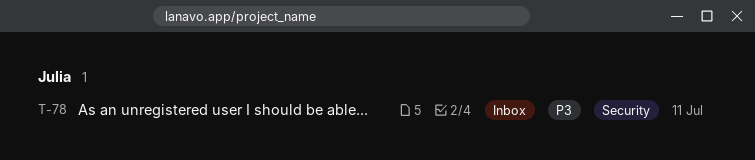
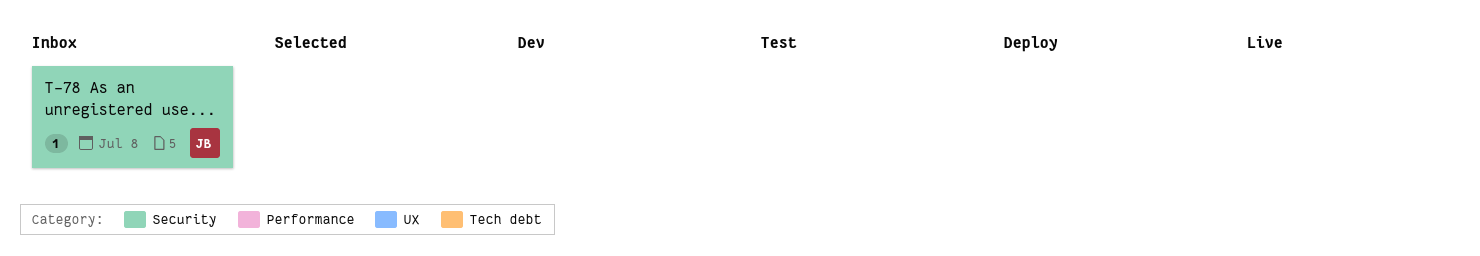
T-78, due: Jul 11 -> Jul 8

